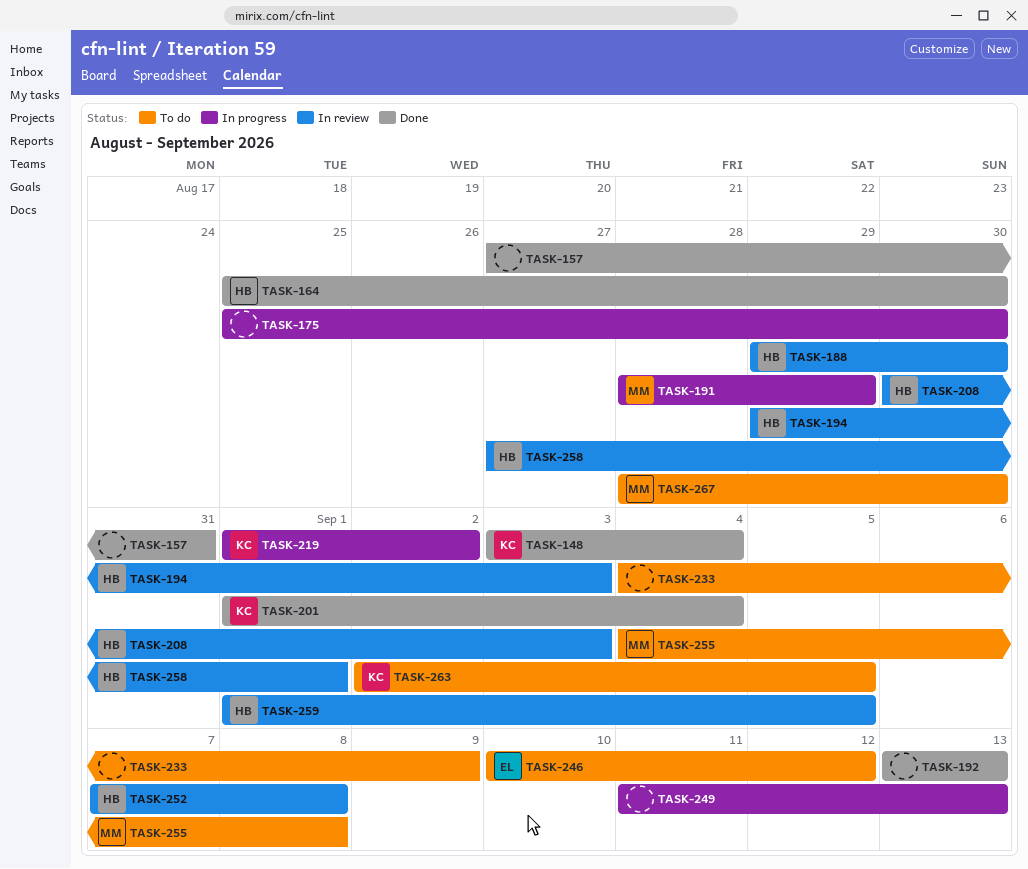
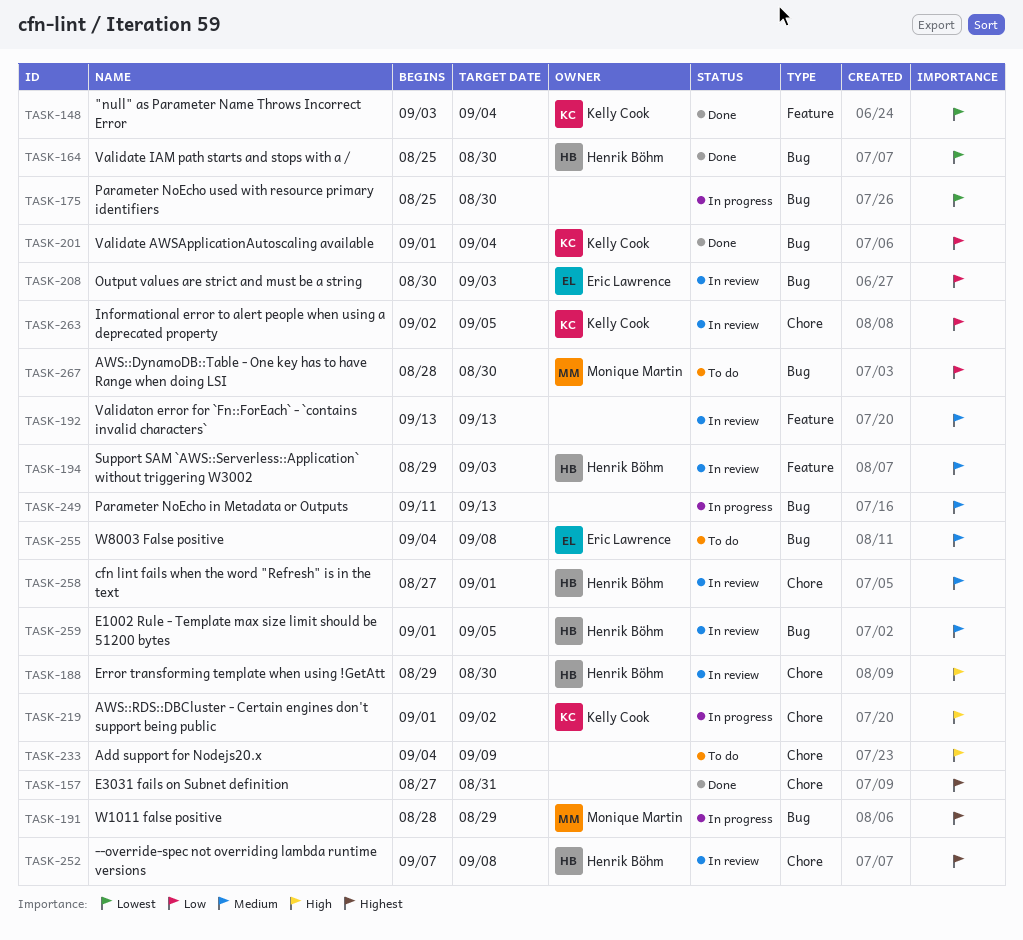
TASK-192, status: Done -> In review
TASK-208, owner: Henrik Böhm -> Eric Lawrence
TASK-246: present -> none
TASK-255, owner: Monique Martin -> Eric Lawrence
TASK-263, status: To do -> In review

